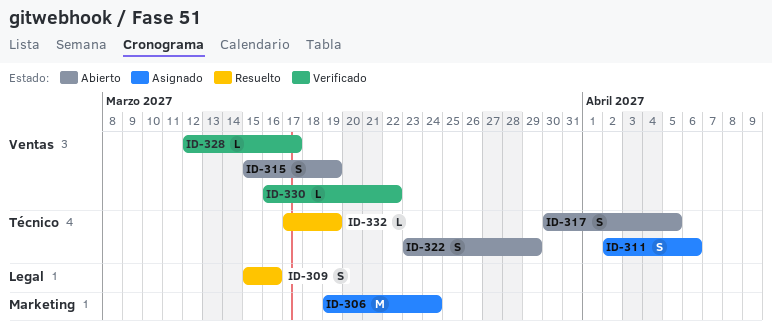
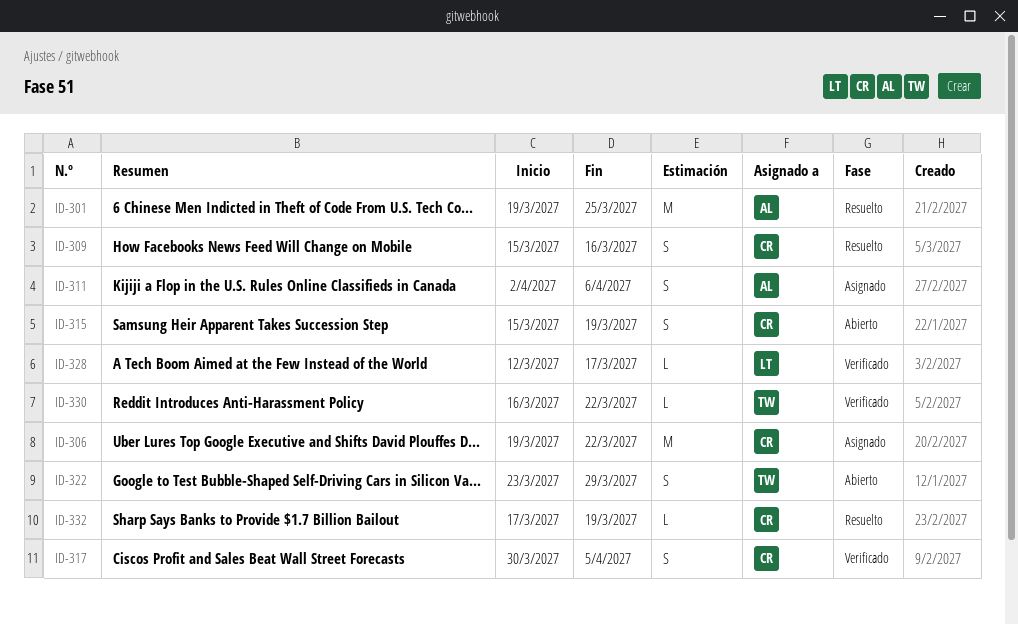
ID-301: none -> present
ID-306, due: Mar 24 -> Mar 22
ID-317, status: Abierto -> Verificado

